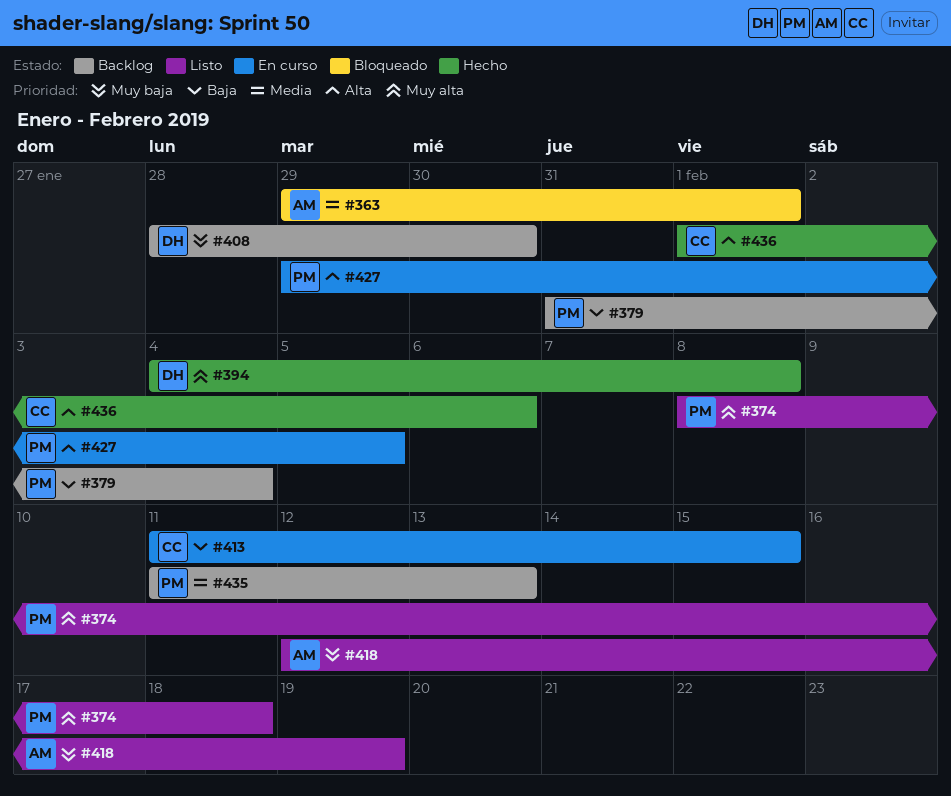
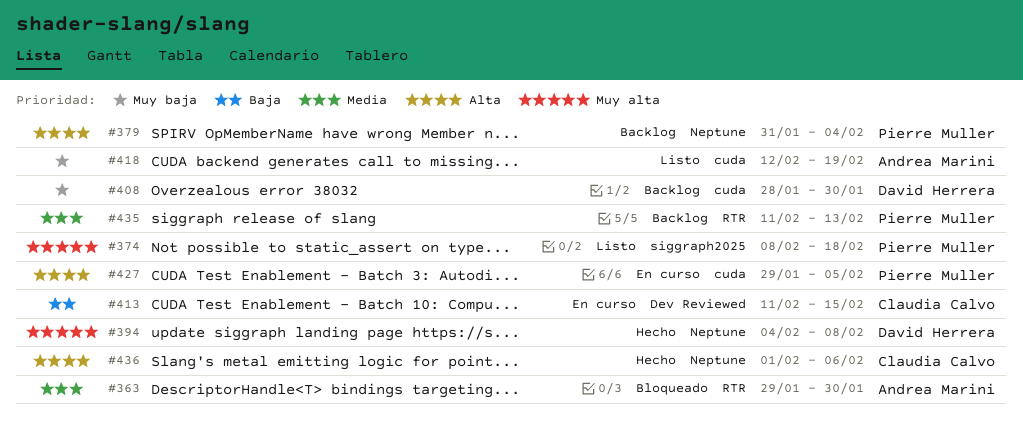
#363, due: Feb 1 -> Jan 30
#379, priority: Baja -> Alta

